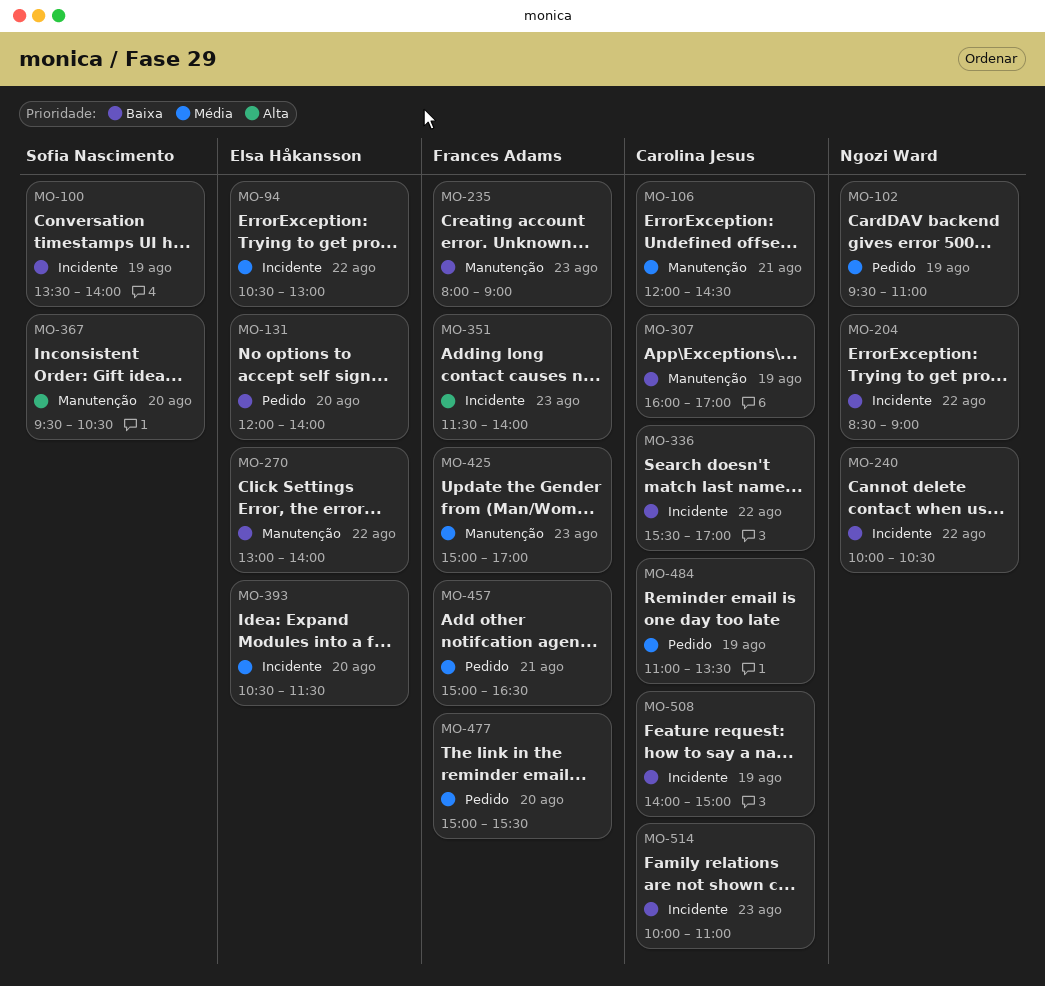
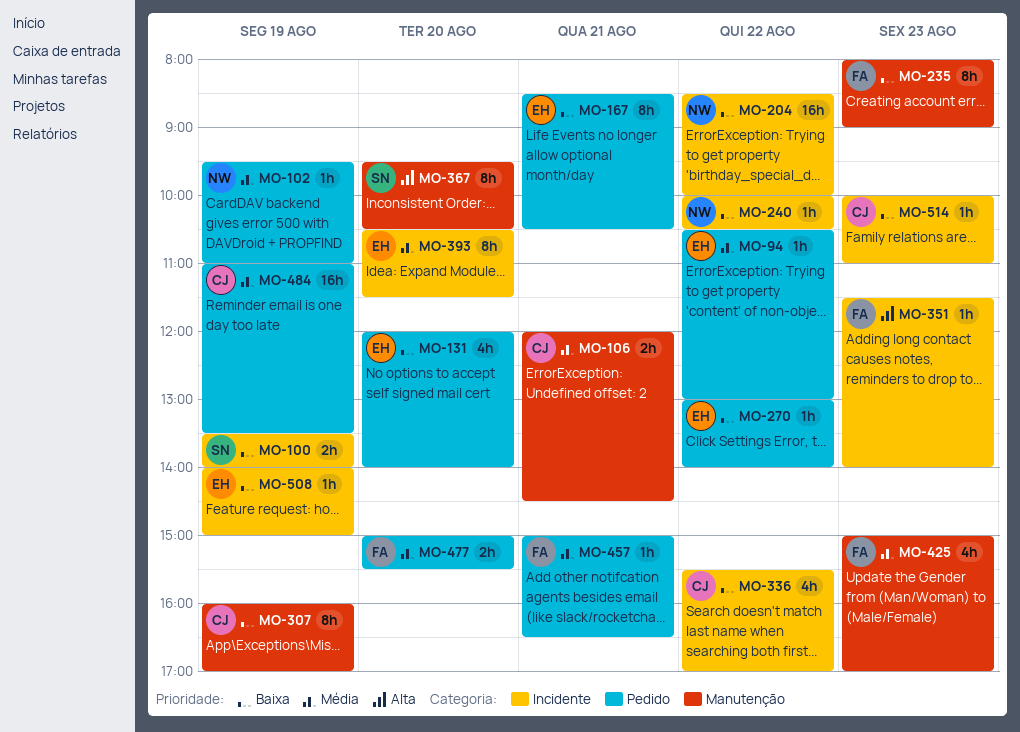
MO-94, label: Incidente -> Pedido
MO-167: none -> present
MO-204, ends: 09:00 -> 10:00
MO-270, label: Manutenção -> Pedido
MO-508, owner: Carolina Jesus -> Elsa Håkansson

